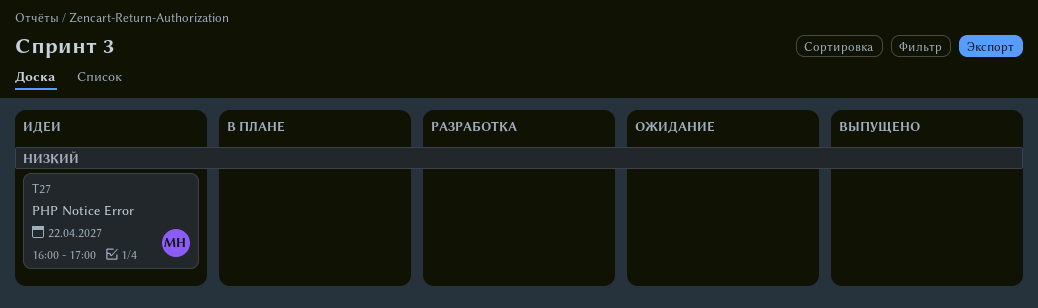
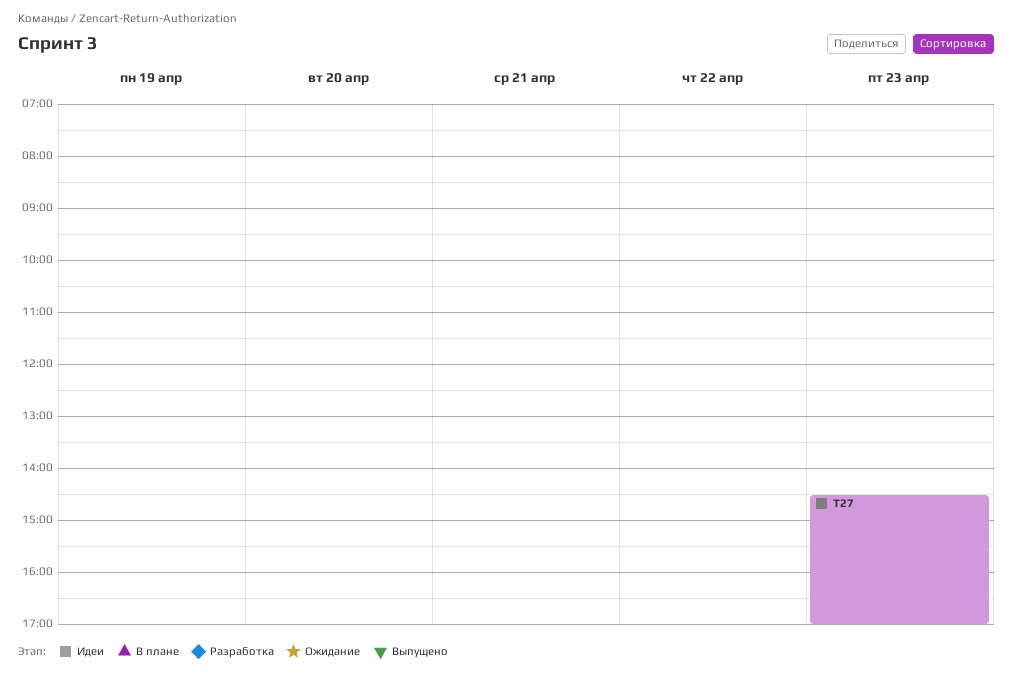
T27, day: Apr 22 -> Apr 23
T27, begins: 16:00 -> 14:30

